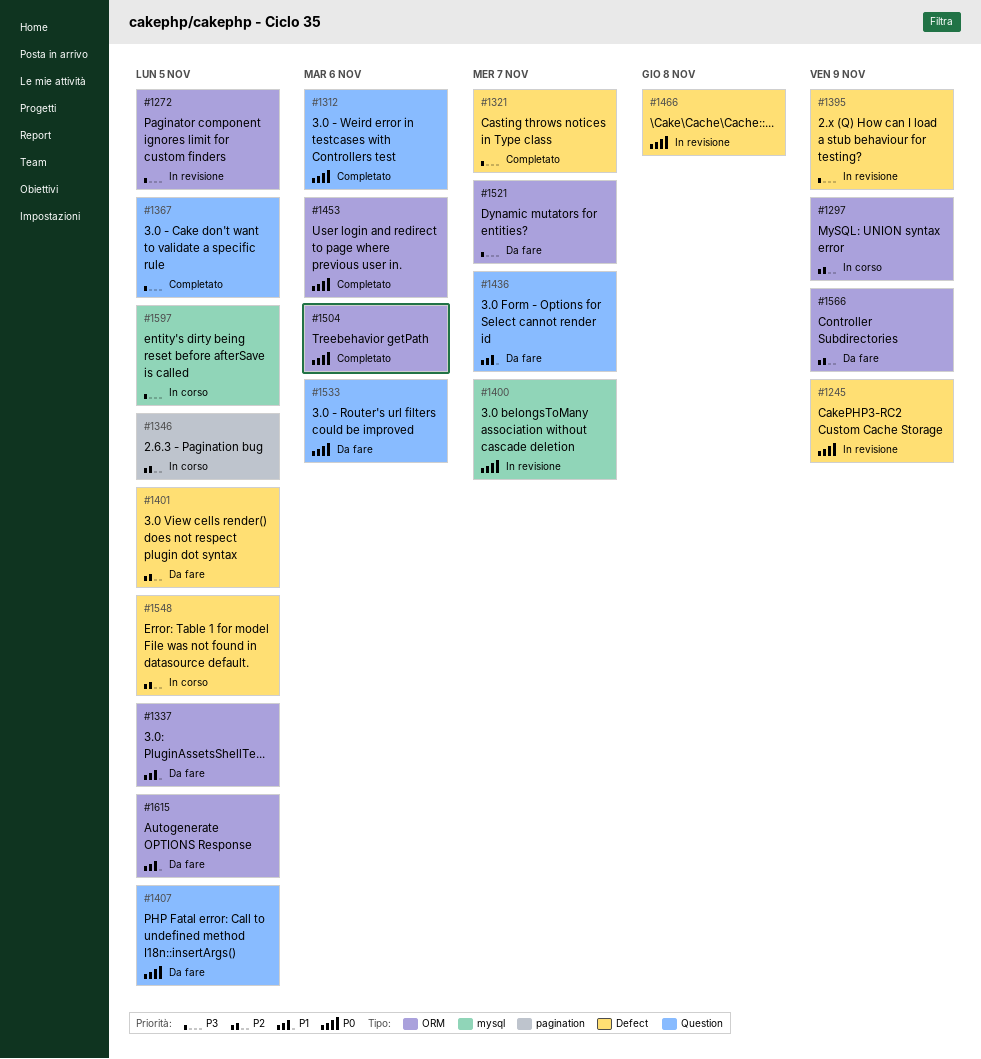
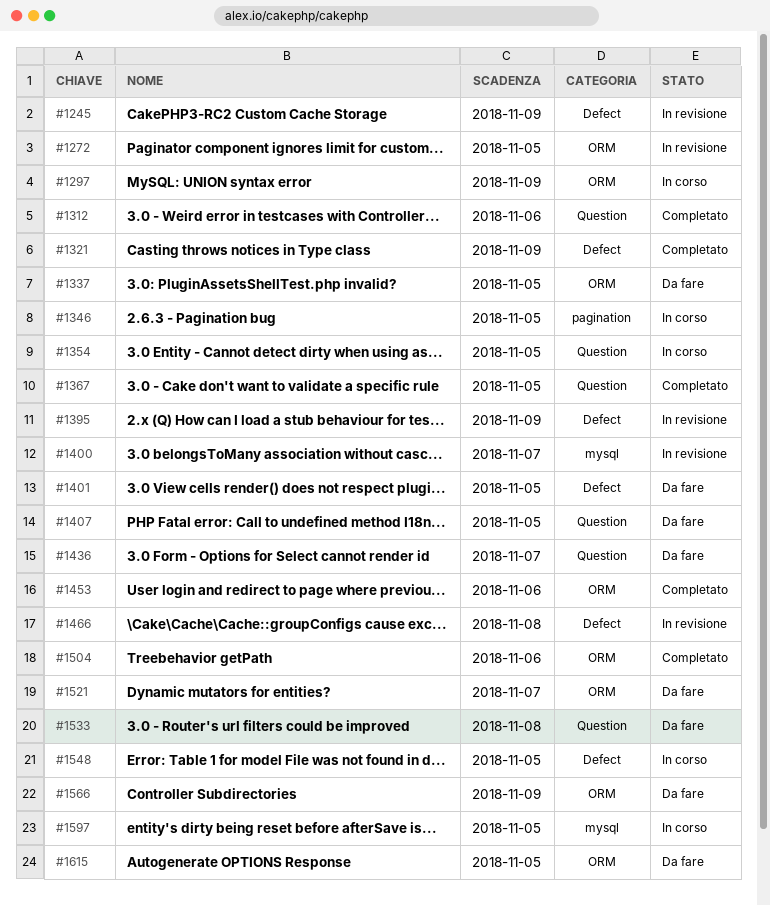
#1321, due: Nov 7 -> Nov 9
#1354: none -> present
#1533, due: Nov 6 -> Nov 8

